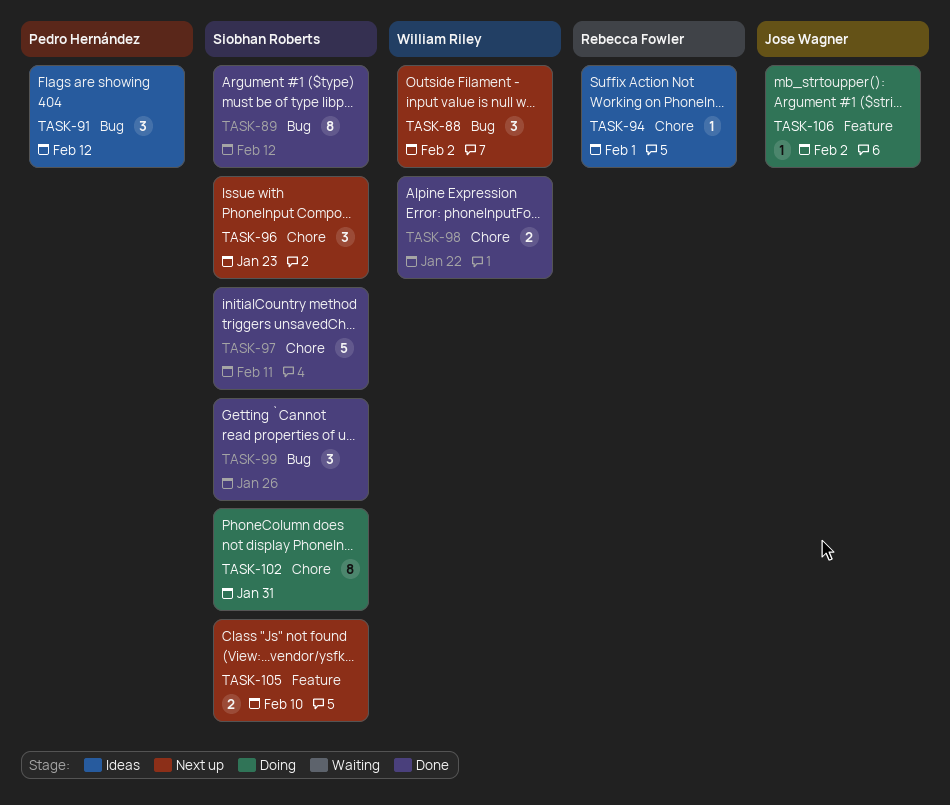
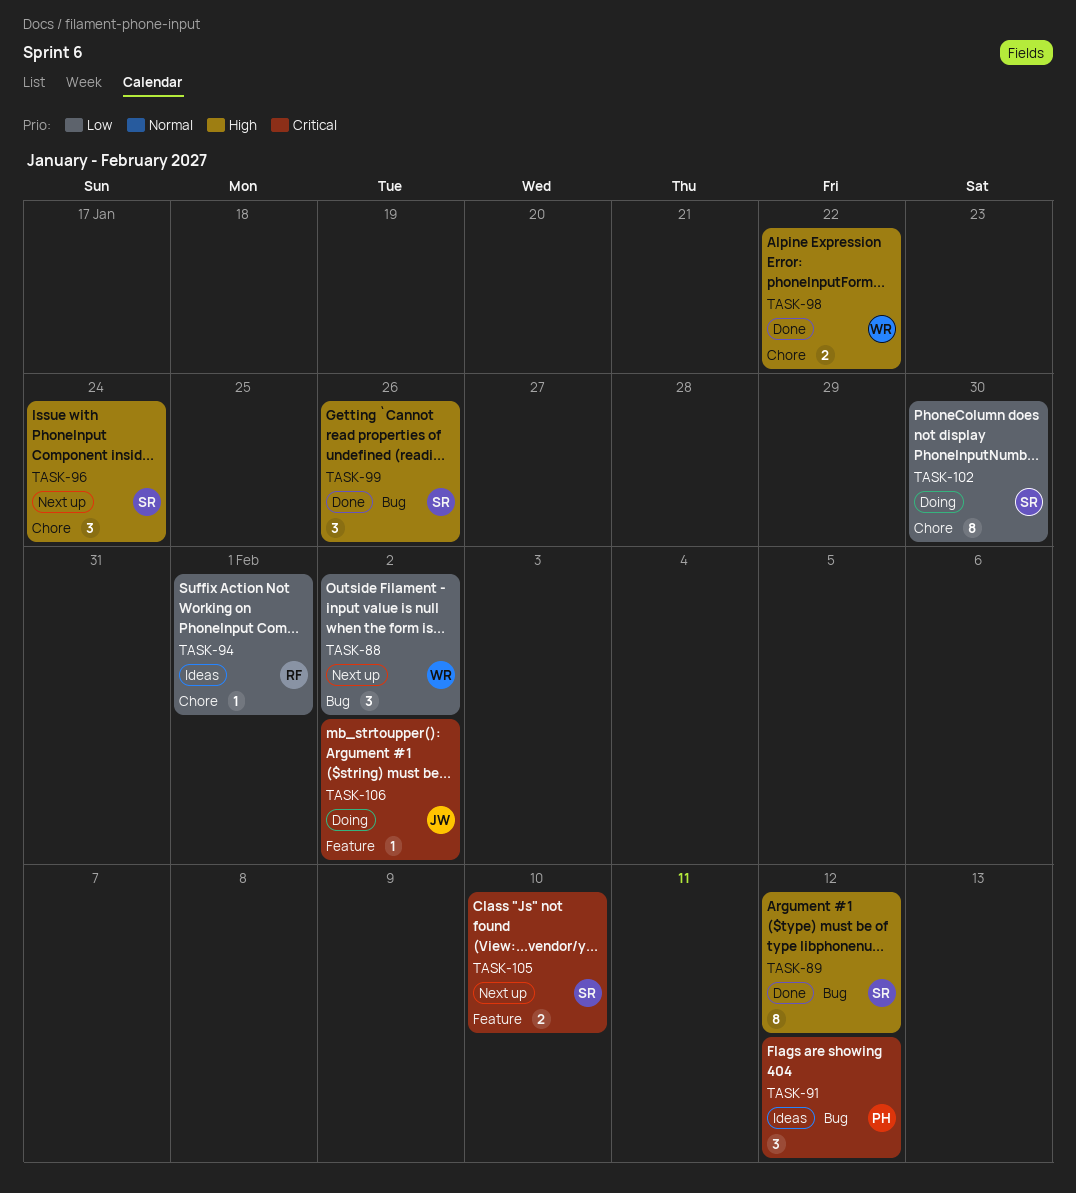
TASK-96, due: Jan 23 -> Jan 24
TASK-97: present -> none
TASK-102, due: Jan 31 -> Jan 30

